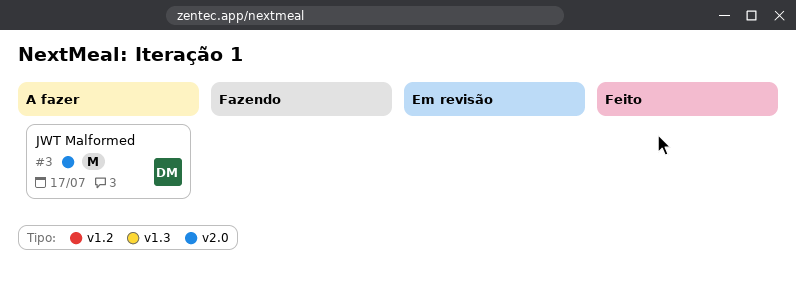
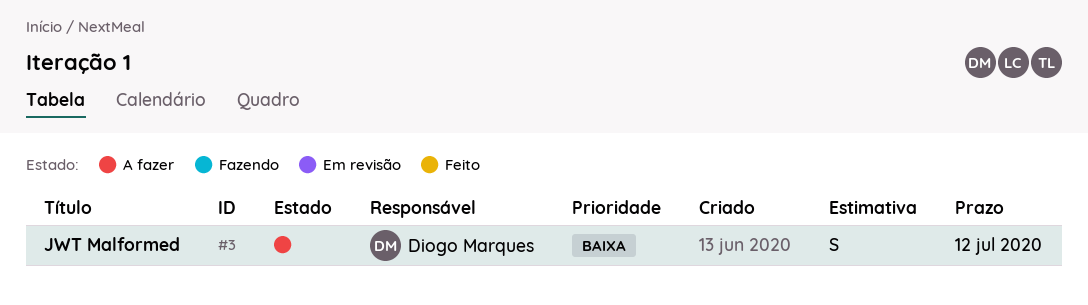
#3, estimate: M -> S
#3, due: Jul 17 -> Jul 12

